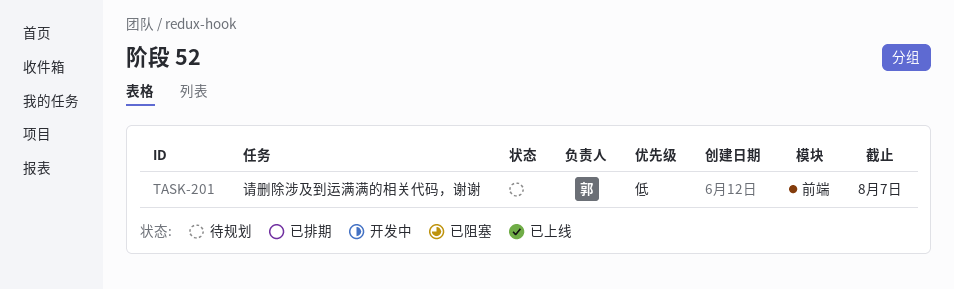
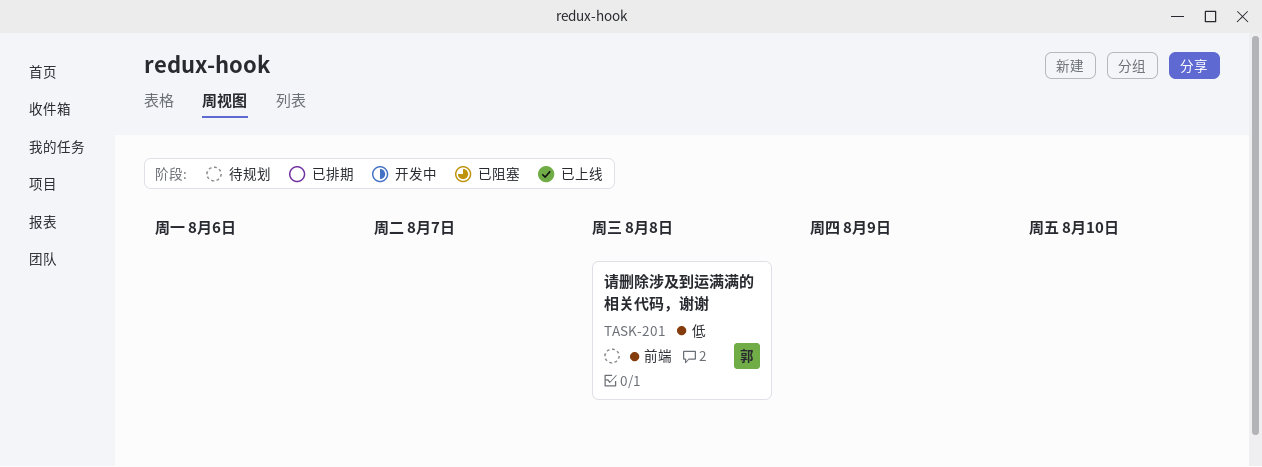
TASK-201, due: Aug 7 -> Aug 8

